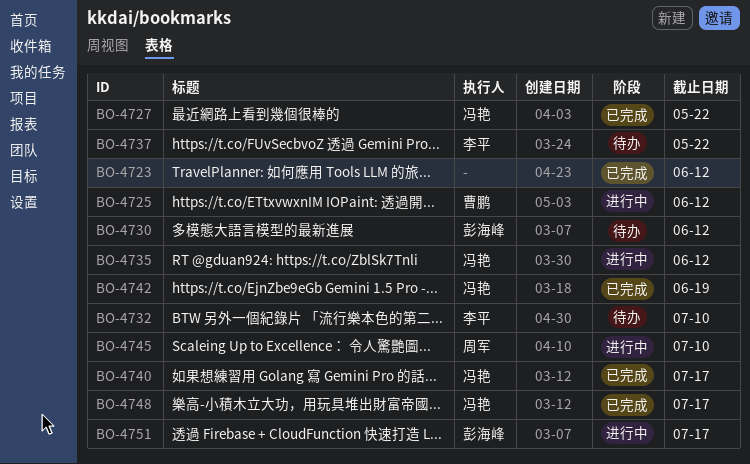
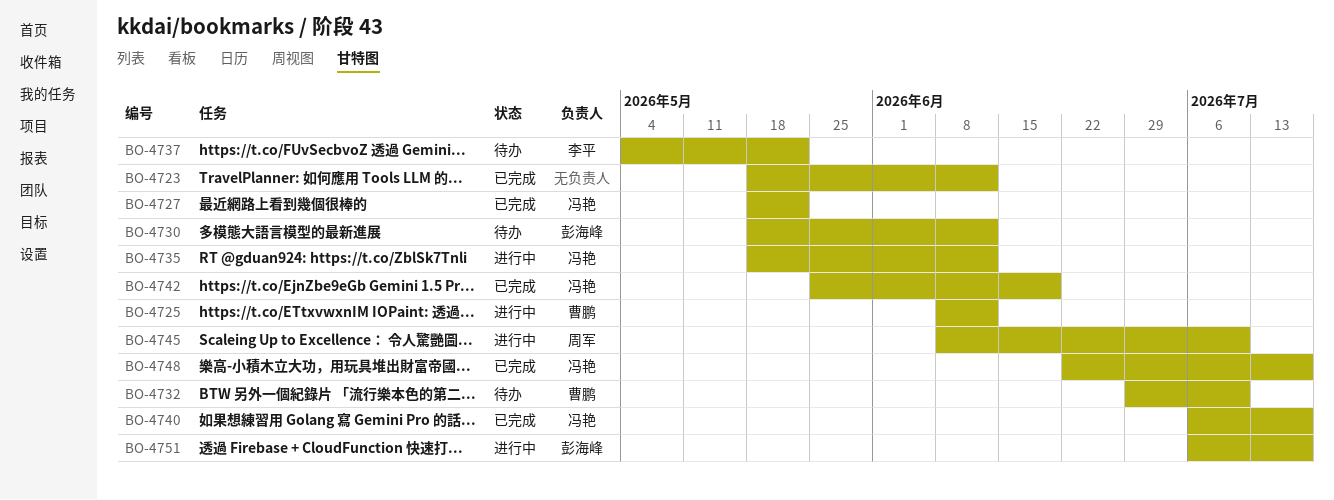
BO-4732, owner: 李平 -> 曹鹏

